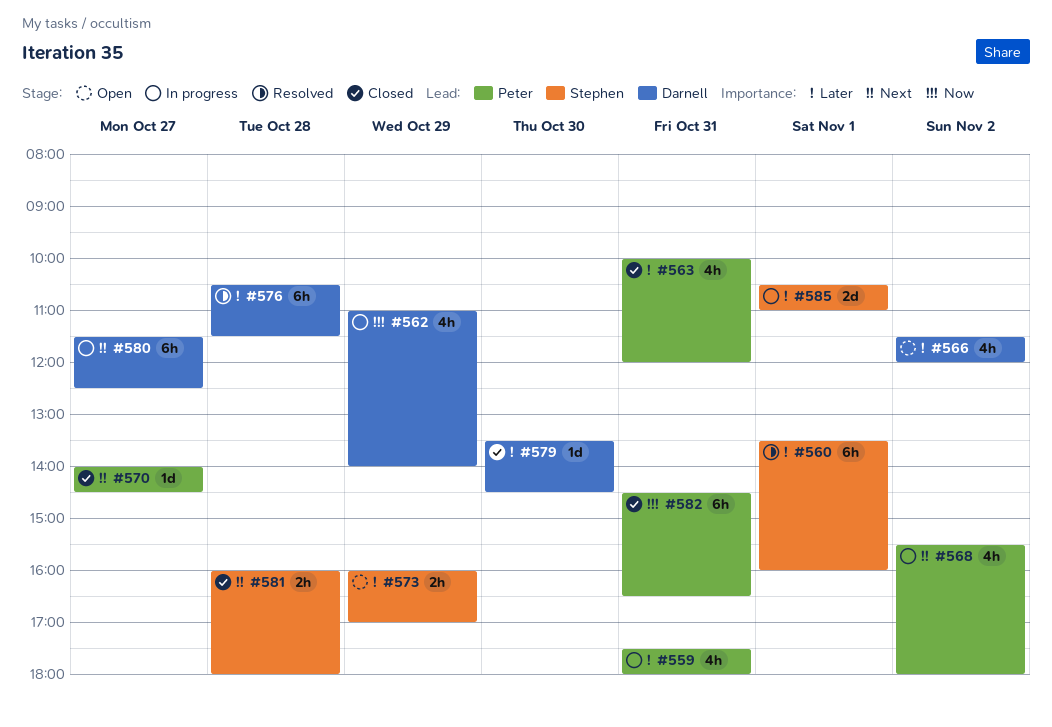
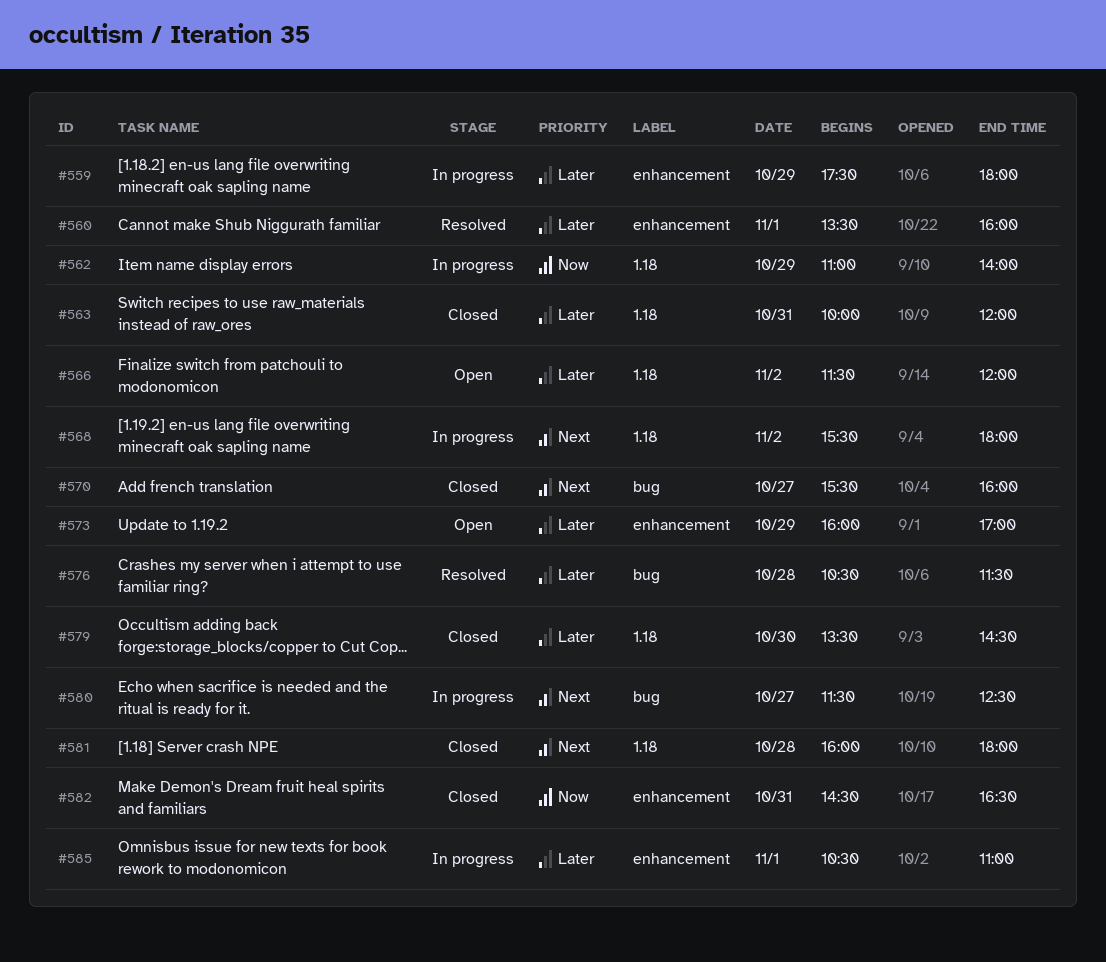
#559, day: Oct 31 -> Oct 29
#570, begins: 14:00 -> 15:30
#570, ends: 14:30 -> 16:00

